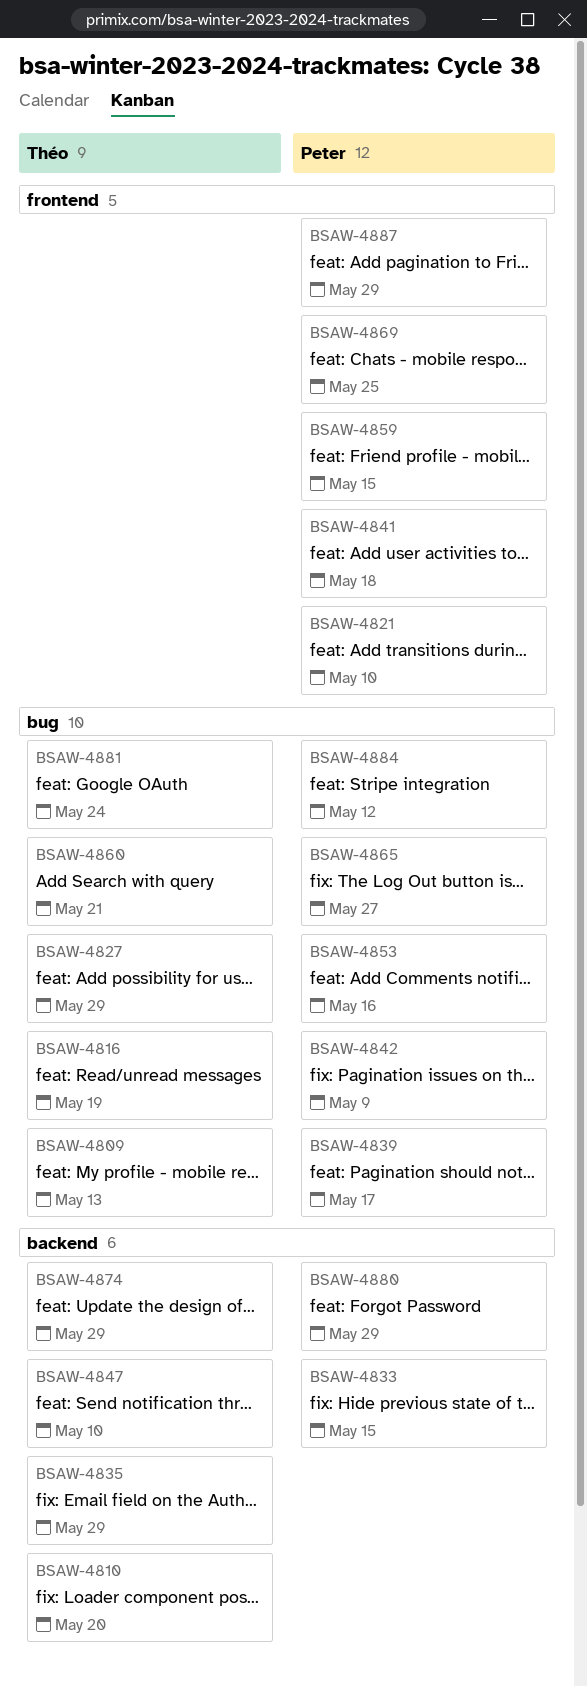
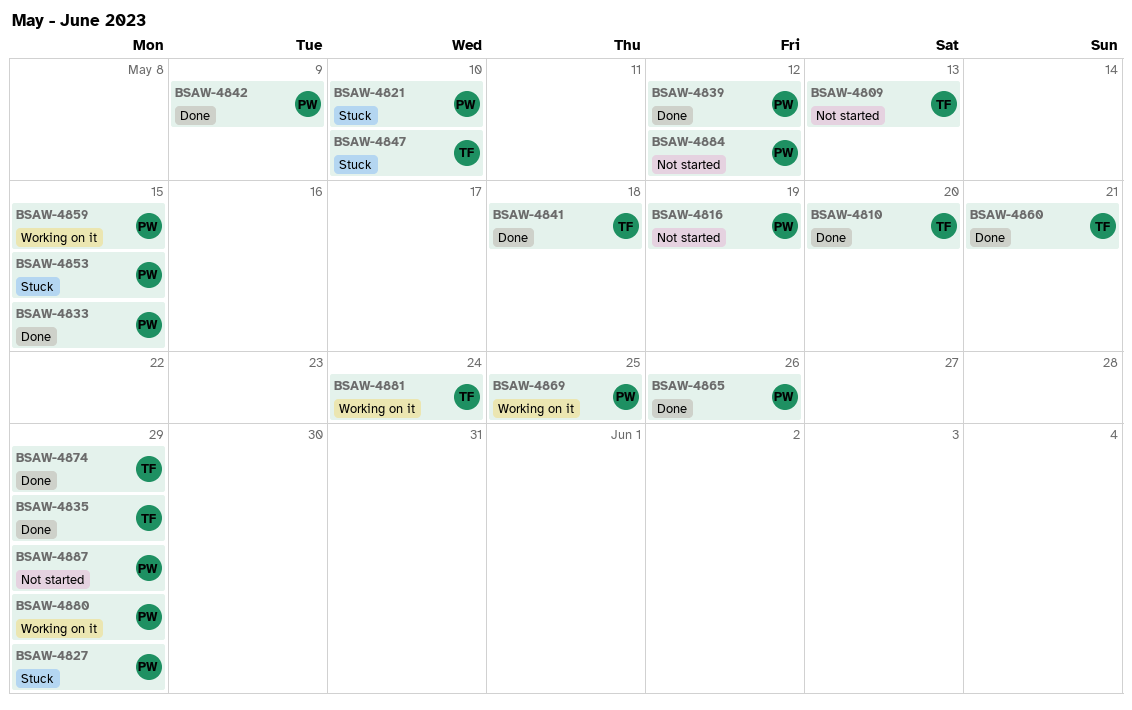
BSAW-4816, owner: Théo -> Peter
BSAW-4827, owner: Théo -> Peter
BSAW-4839, due: May 17 -> May 12
BSAW-4841, owner: Peter -> Théo
BSAW-4853, due: May 16 -> May 15
BSAW-4865, due: May 27 -> May 26

